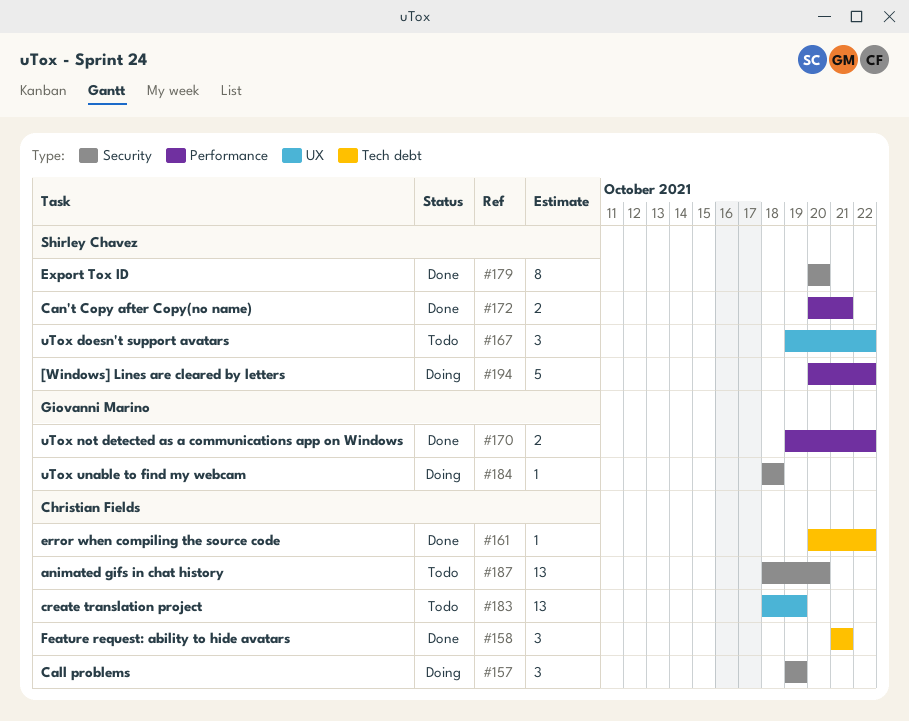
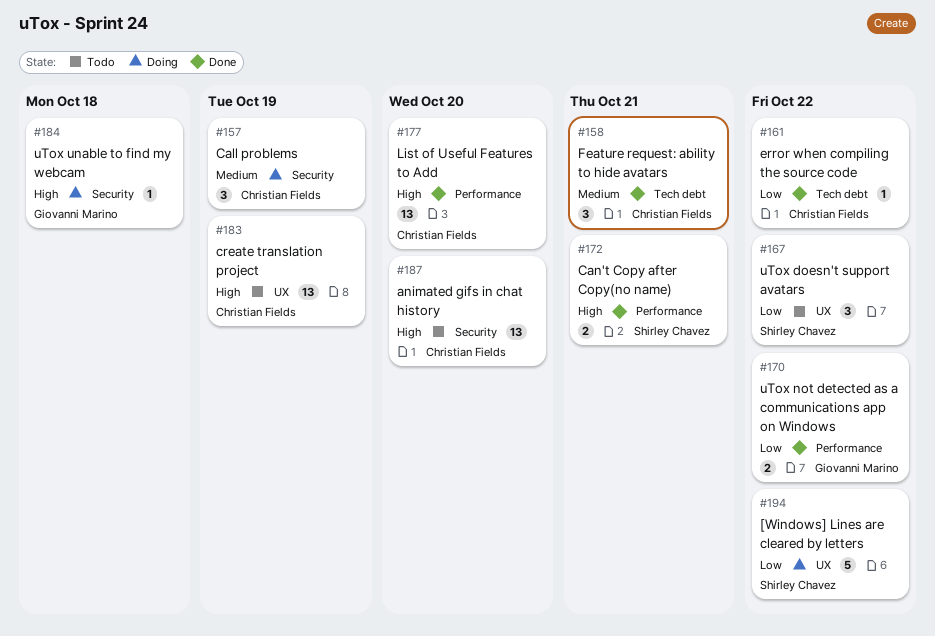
#177: none -> present
#179: present -> none
#194, label: Performance -> UX

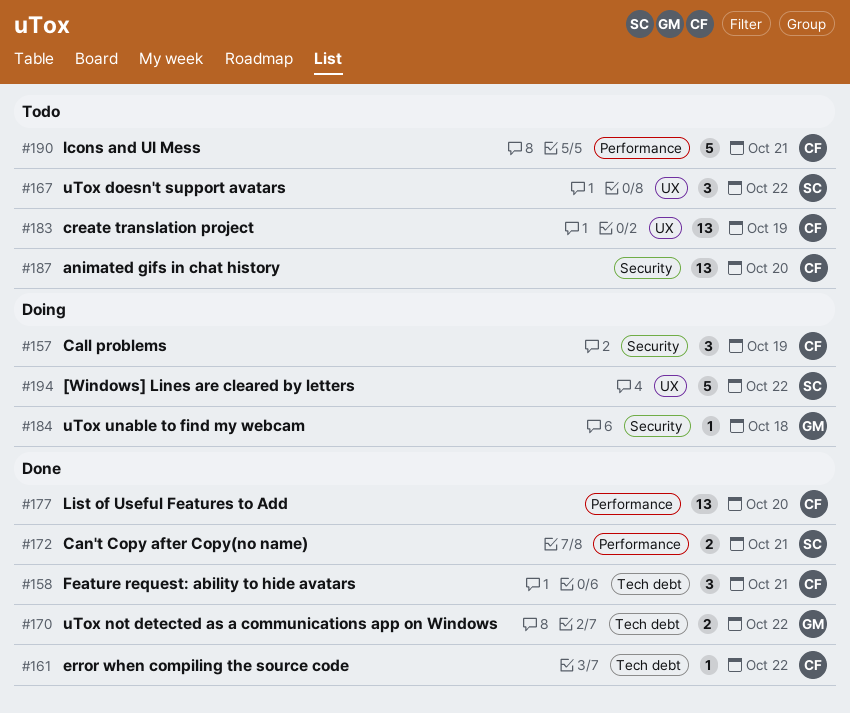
#170, label: Performance -> Tech debt
#190: none -> present

